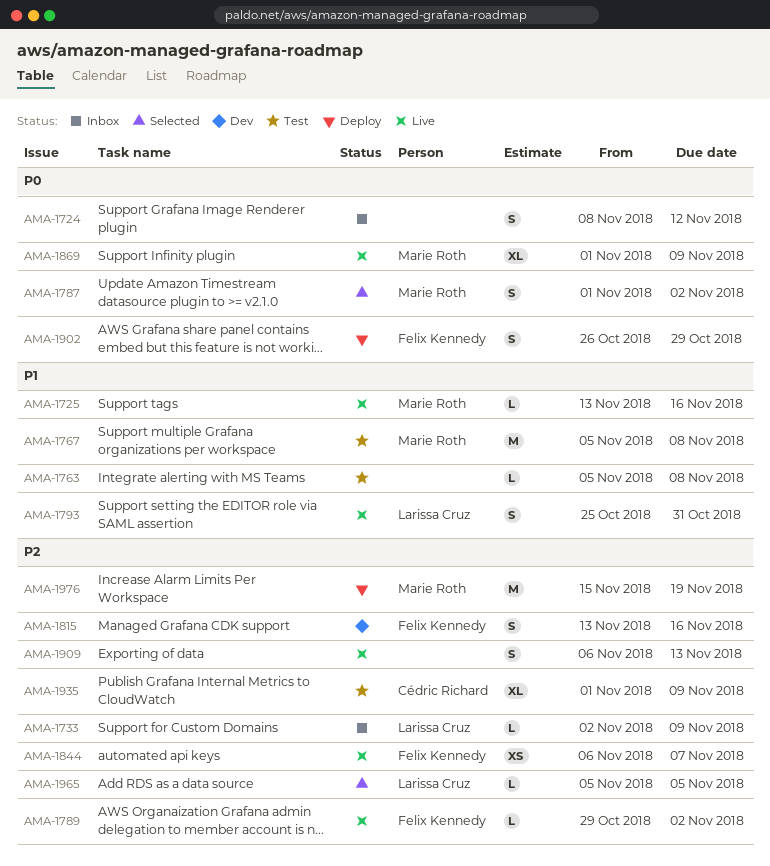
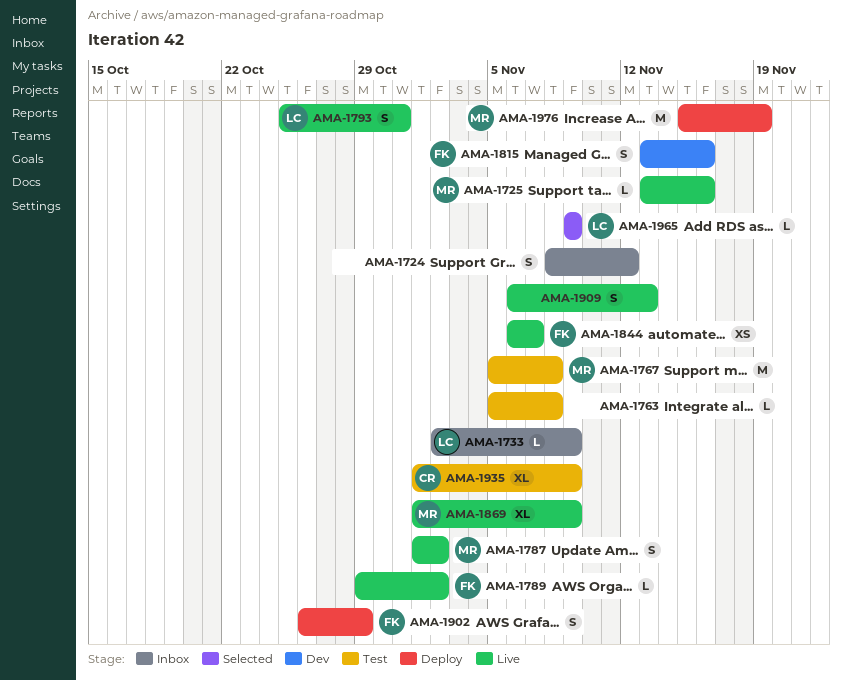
AMA-1787, status: Selected -> Live
AMA-1965, start: Nov 5 -> Nov 9
AMA-1965, due: Nov 5 -> Nov 9

